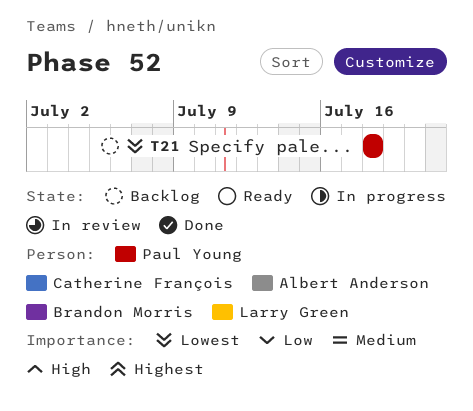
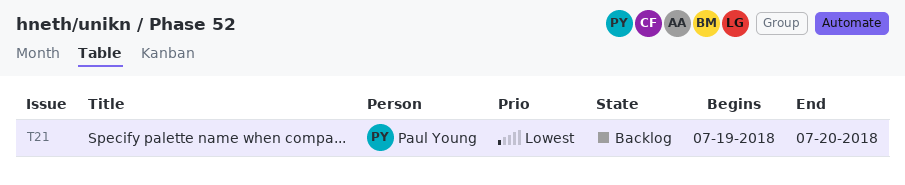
T21, start: Jul 18 -> Jul 19
T21, due: Jul 18 -> Jul 20

